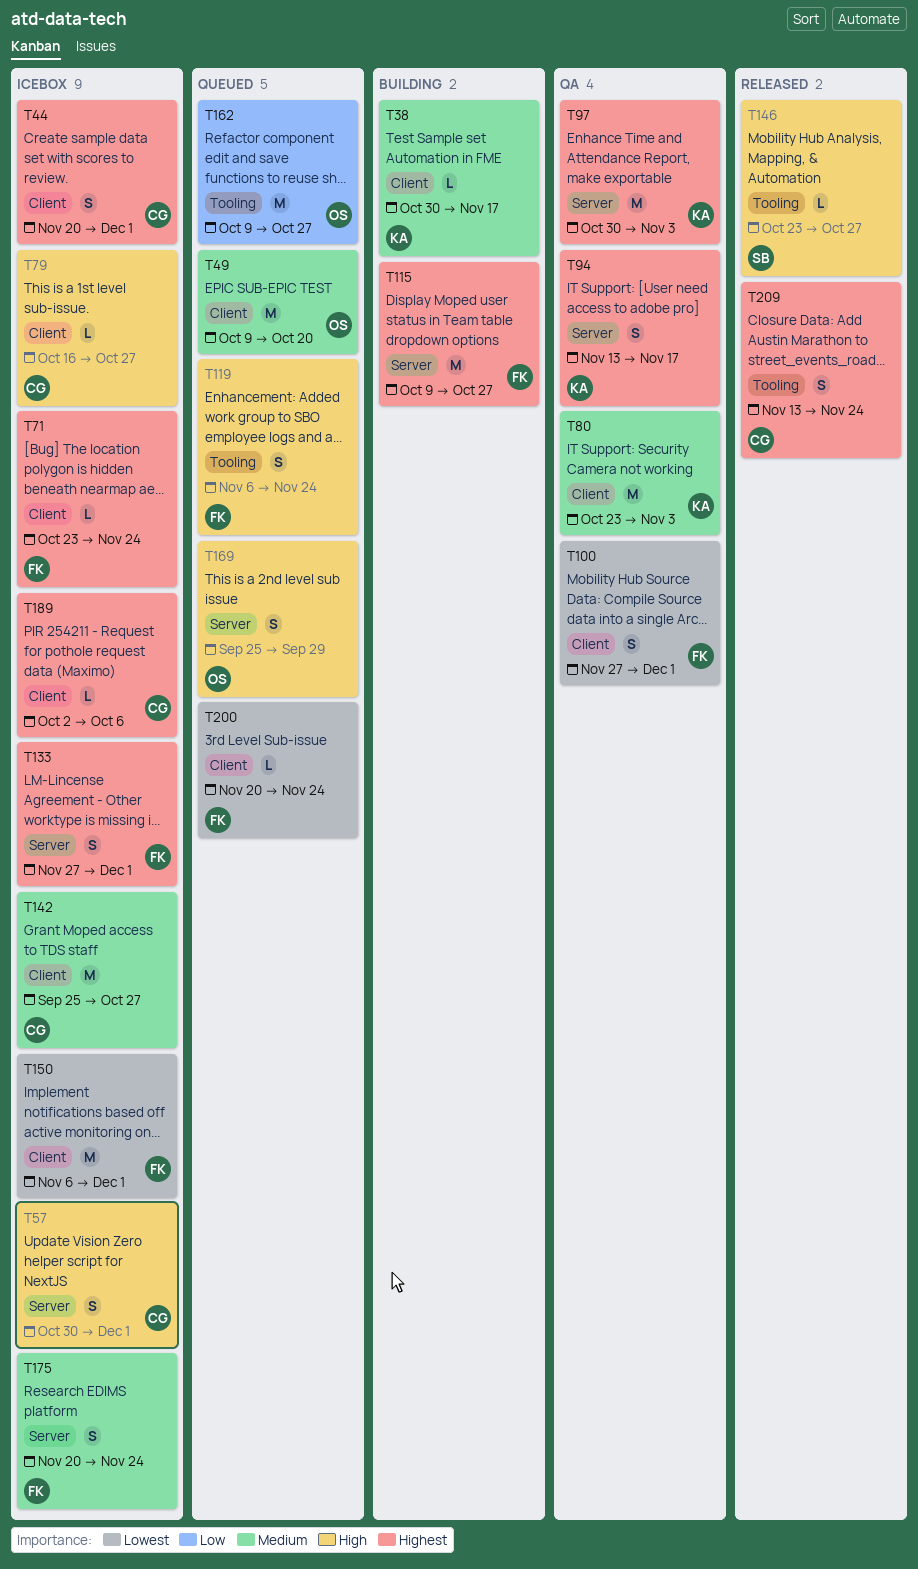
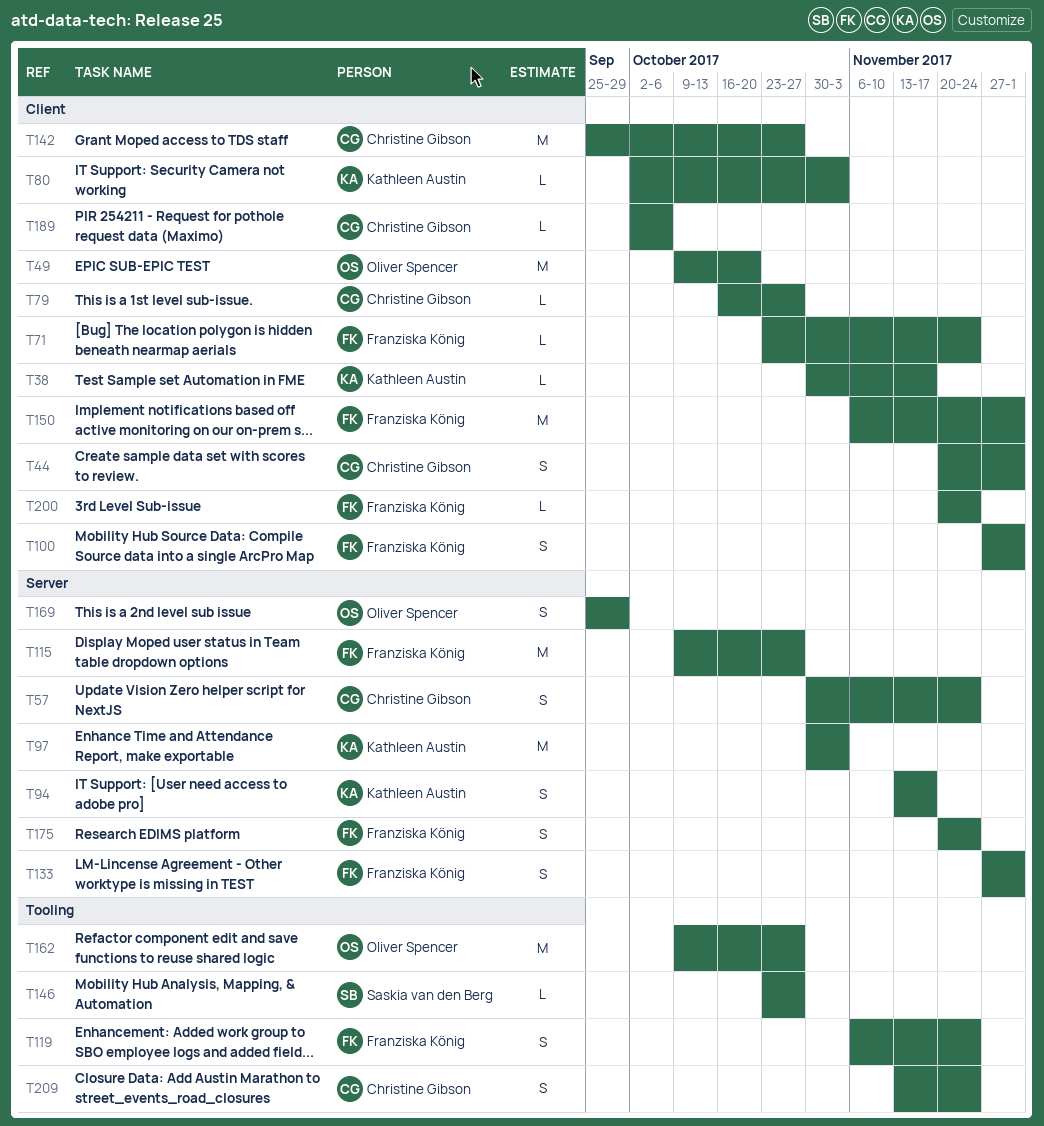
T57, due: Dec 1 -> Nov 24
T80, estimate: M -> L
T80, start: Oct 23 -> Oct 2

